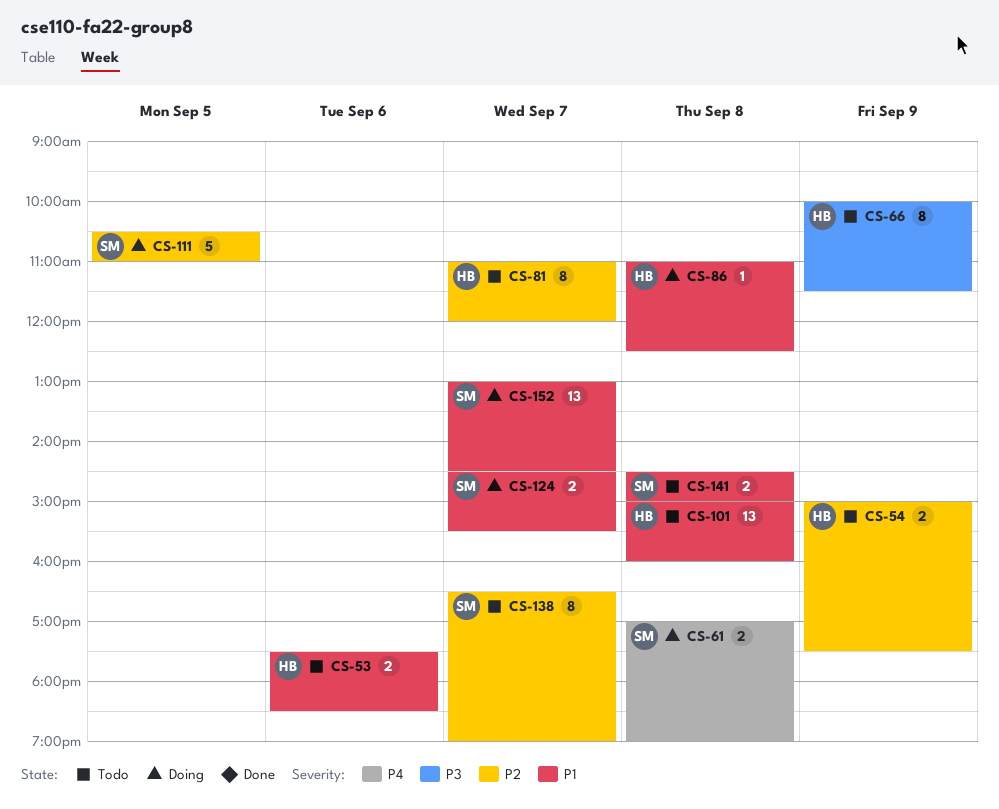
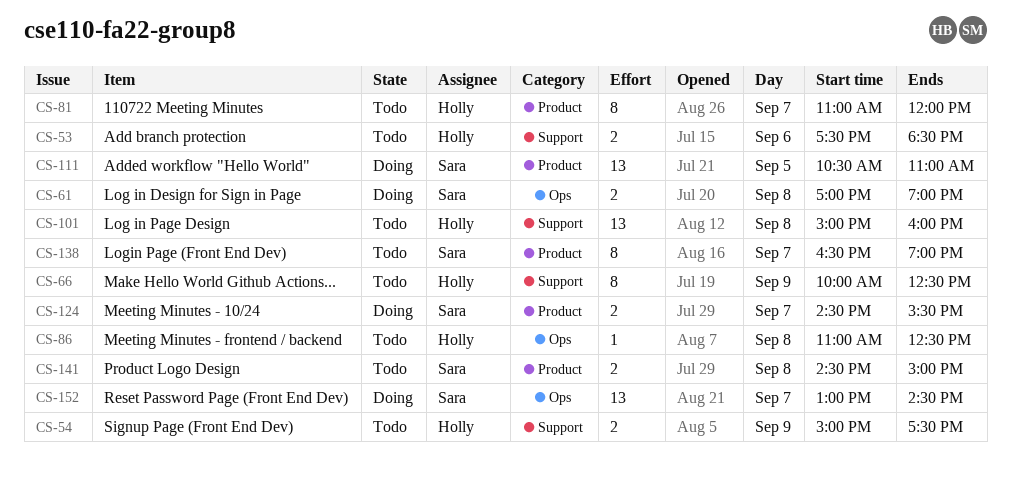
CS-66, ends: 11:30 -> 12:30
CS-86, status: Doing -> Todo
CS-111, estimate: 5 -> 13

